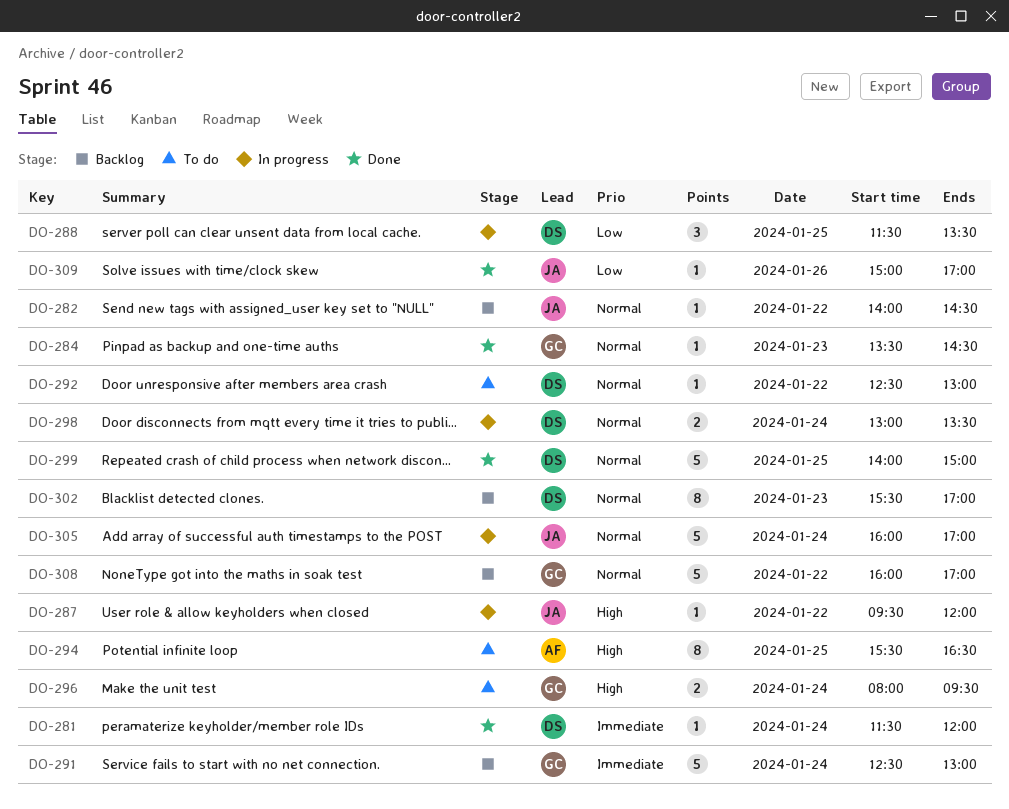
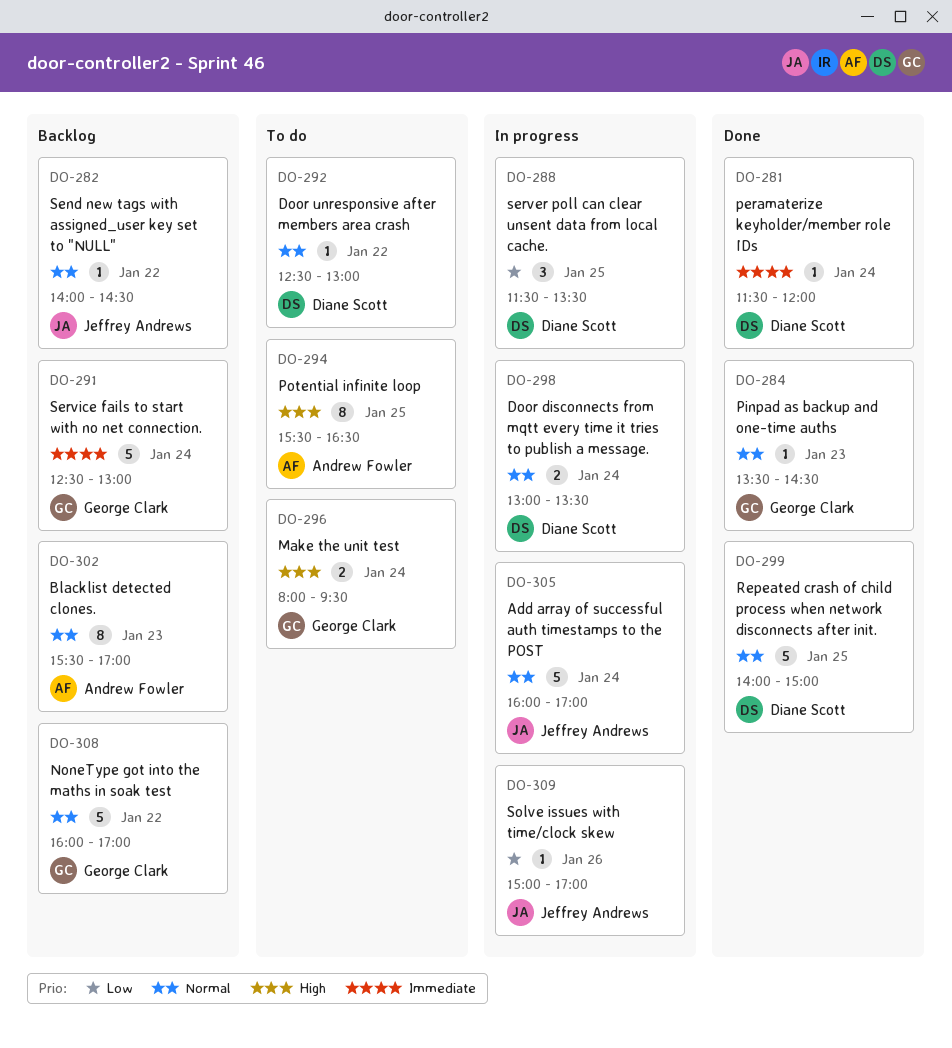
DO-287: present -> none
DO-302, owner: Diane Scott -> Andrew Fowler
DO-309, status: Done -> In progress

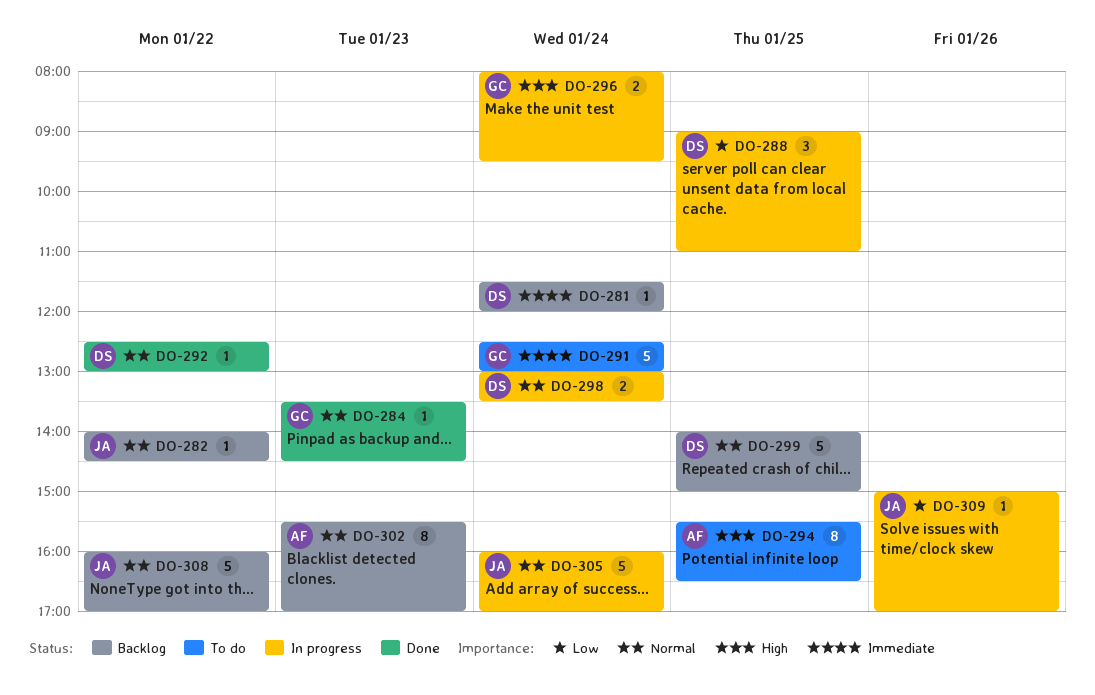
DO-281, status: Done -> Backlog
DO-288, begins: 11:30 -> 09:00
DO-288, ends: 13:30 -> 11:00
DO-291, status: Backlog -> To do
DO-292, status: To do -> Done
DO-296, status: To do -> In progress
DO-299, status: Done -> Backlog
DO-308, owner: George Clark -> Jeffrey Andrews

